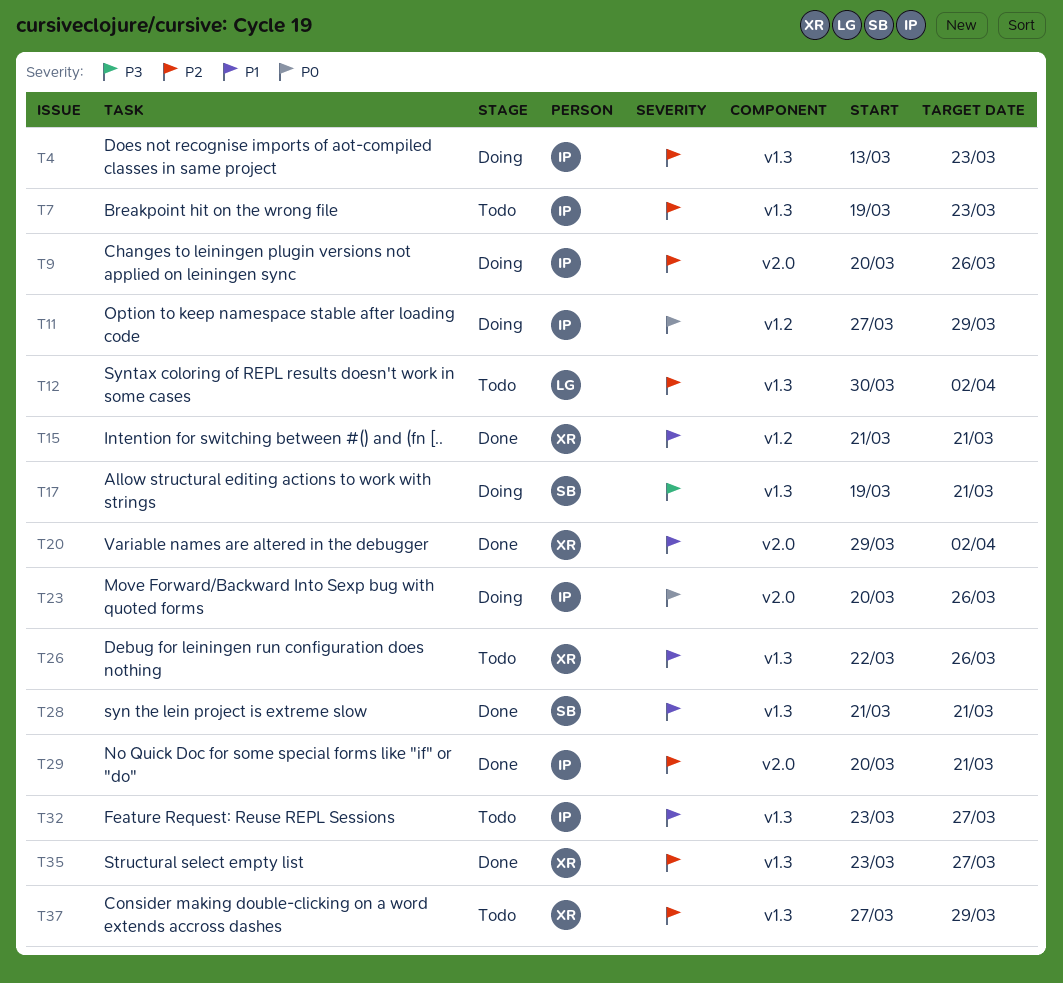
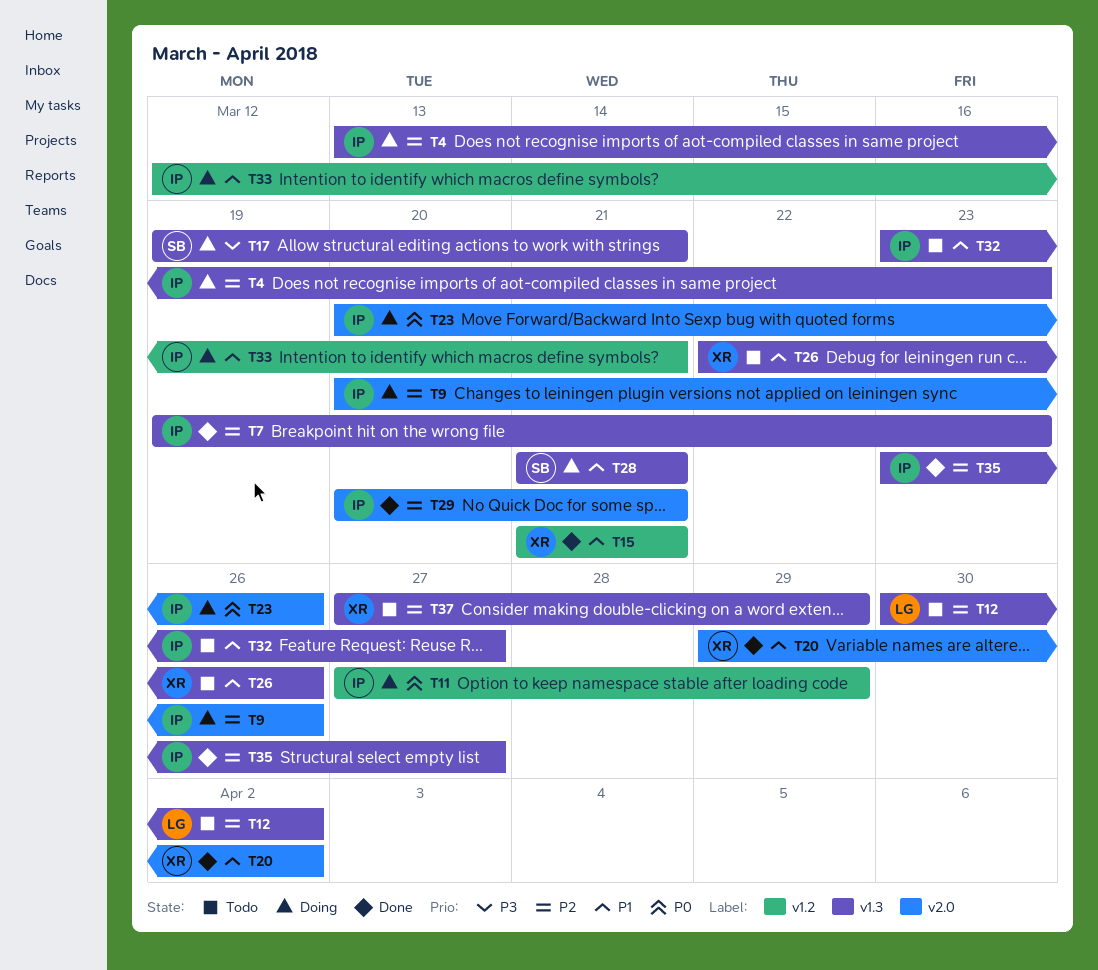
T7, status: Todo -> Done
T28, status: Done -> Doing
T33: none -> present
T35, owner: XR -> IP

